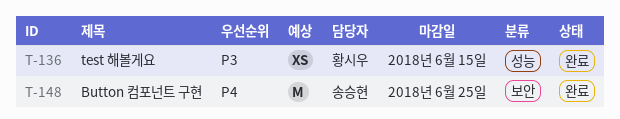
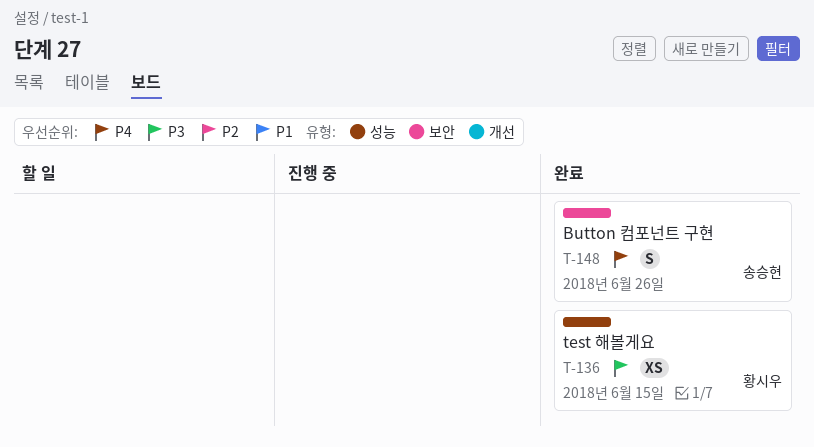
T-148, estimate: M -> S
T-148, due: Jun 25 -> Jun 26

